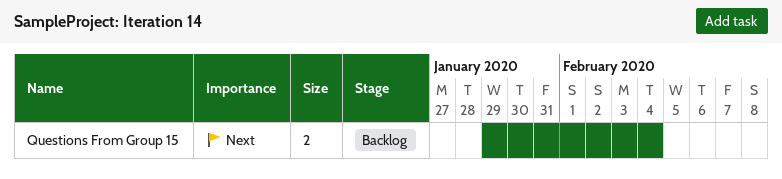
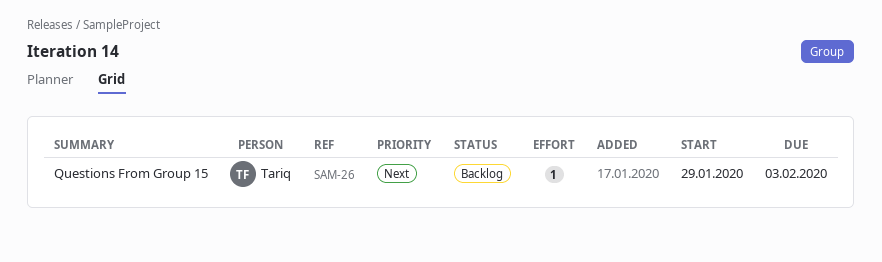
Questions From Group 15, estimate: 2 -> 1
Questions From Group 15, due: Feb 4 -> Feb 3

